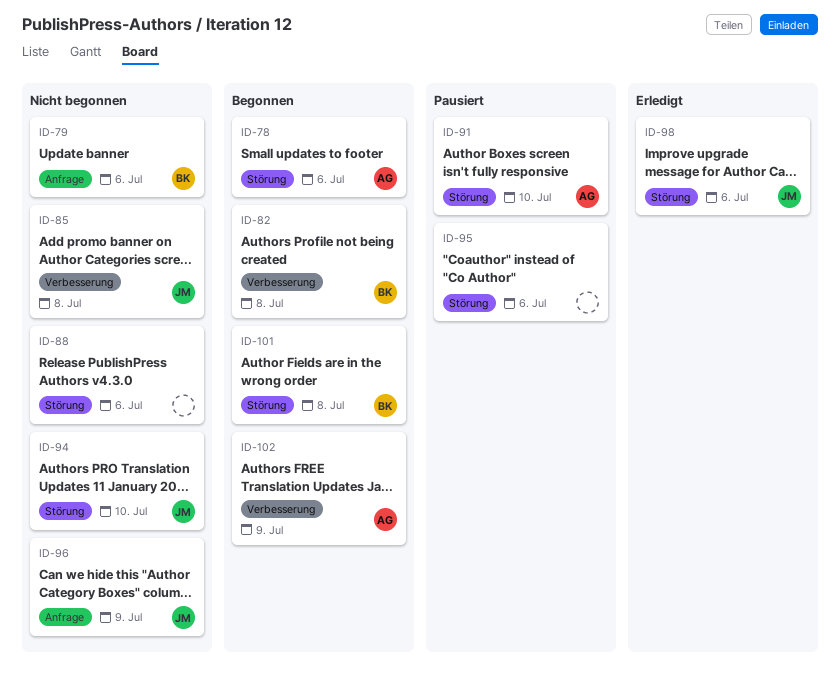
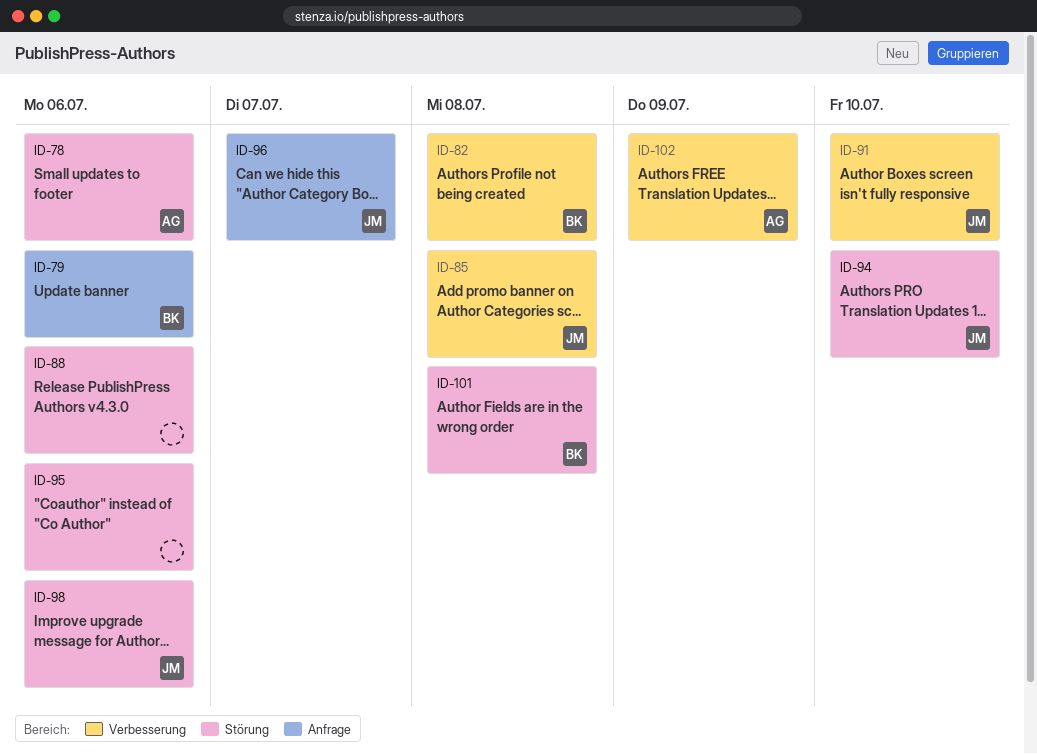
ID-91, owner: AG -> JM
ID-91, label: Störung -> Verbesserung
ID-96, due: Jul 9 -> Jul 7

